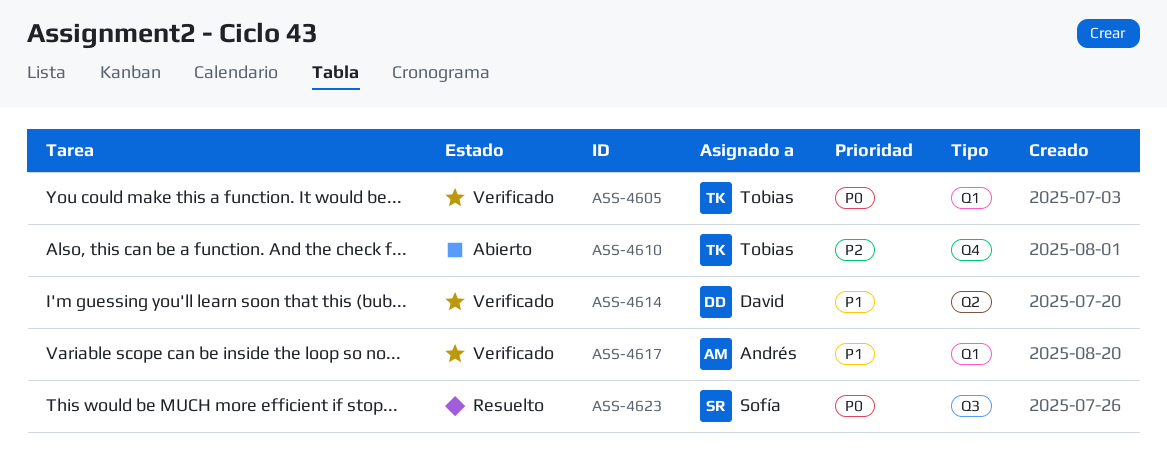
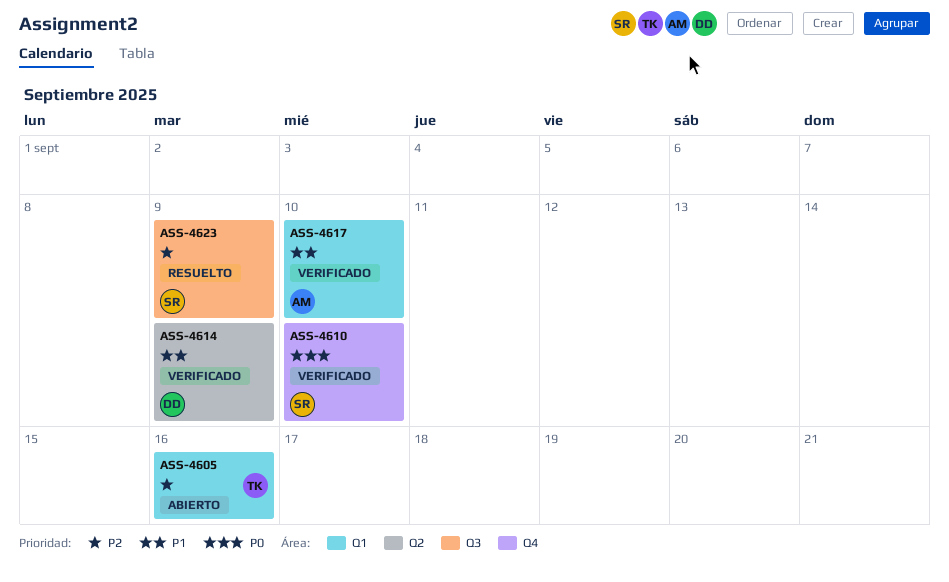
ASS-4605, status: Verificado -> Abierto
ASS-4605, priority: P0 -> P2
ASS-4610, status: Abierto -> Verificado
ASS-4610, owner: Tobias -> Sofía
ASS-4610, priority: P2 -> P0
ASS-4623, priority: P0 -> P2

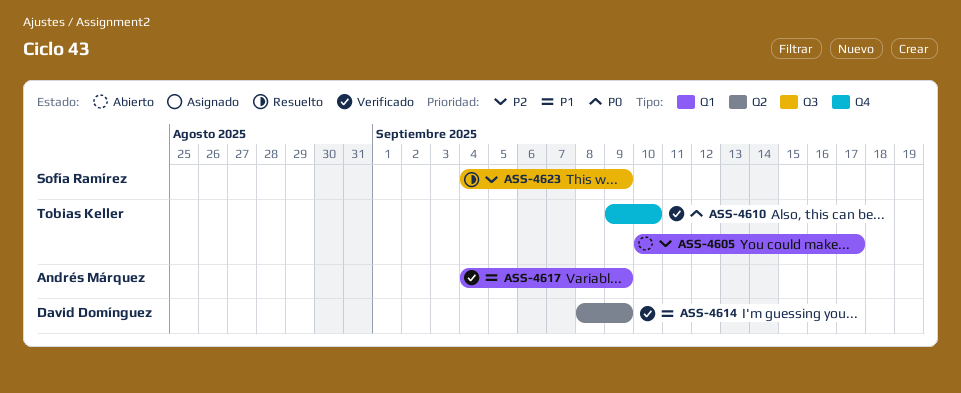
ASS-4605, due: Sep 16 -> Sep 17
ASS-4610, owner: Sofía Ramírez -> Tobias Keller
ASS-4617, due: Sep 10 -> Sep 9

